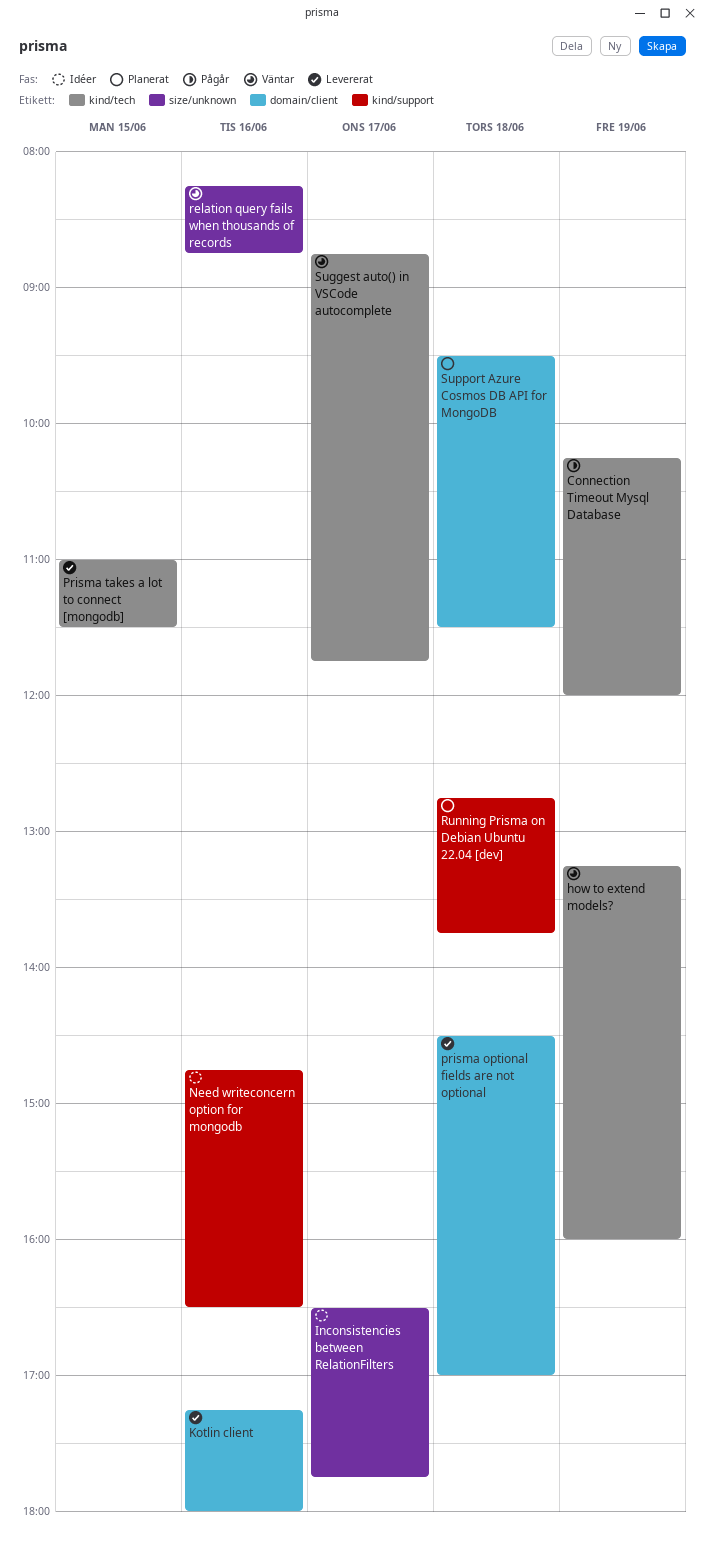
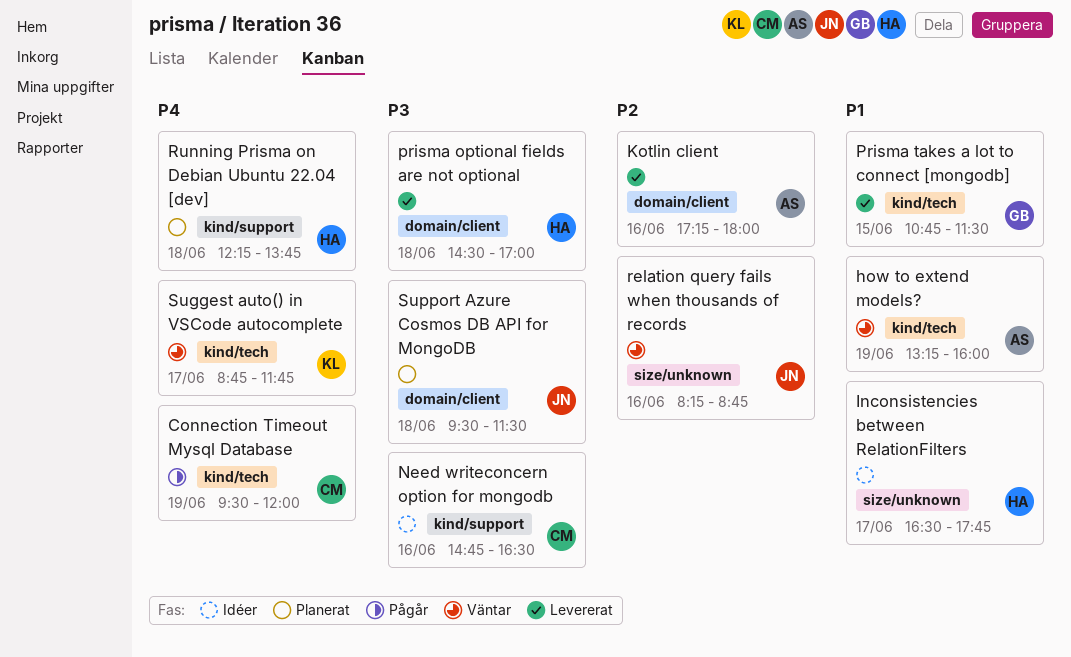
Connection Timeout Mysql Database, begins: 10:15 -> 09:30
Prisma takes a lot to connect [mongodb], begins: 11:00 -> 10:45
Running Prisma on Debian Ubuntu 22.04 [dev], begins: 12:45 -> 12:15

